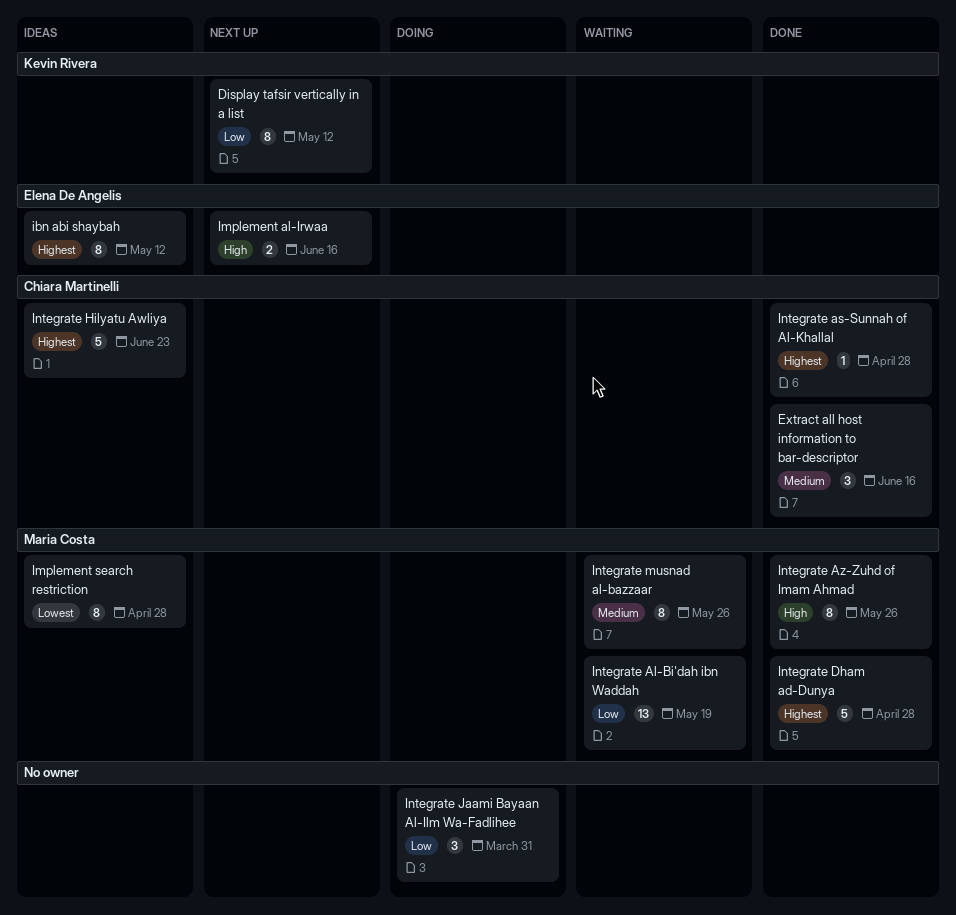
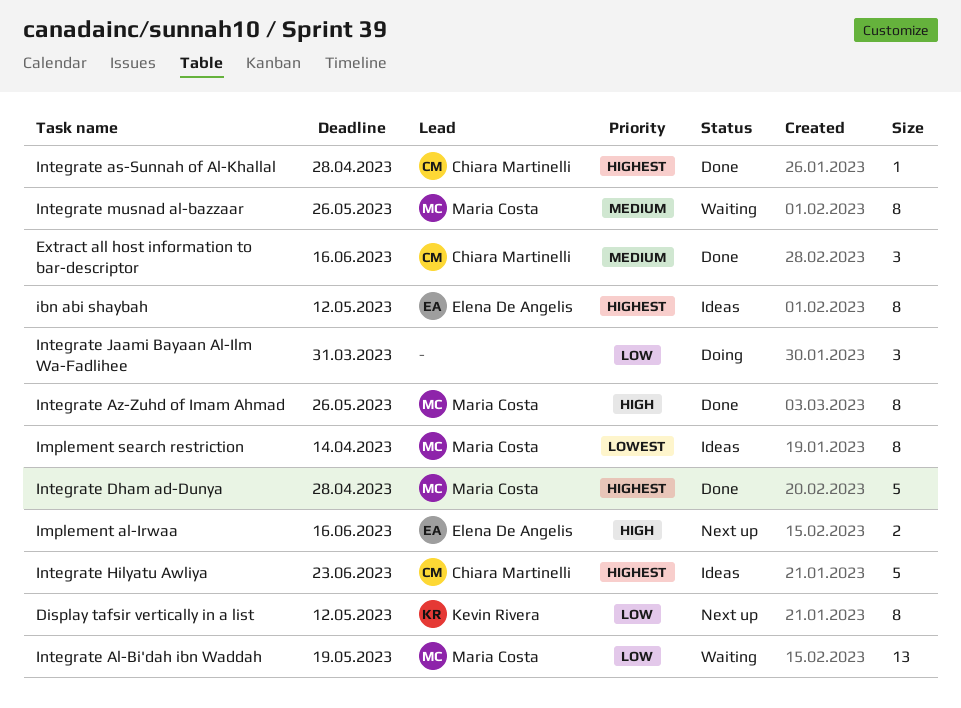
Implement search restriction, due: Apr 28 -> Apr 14

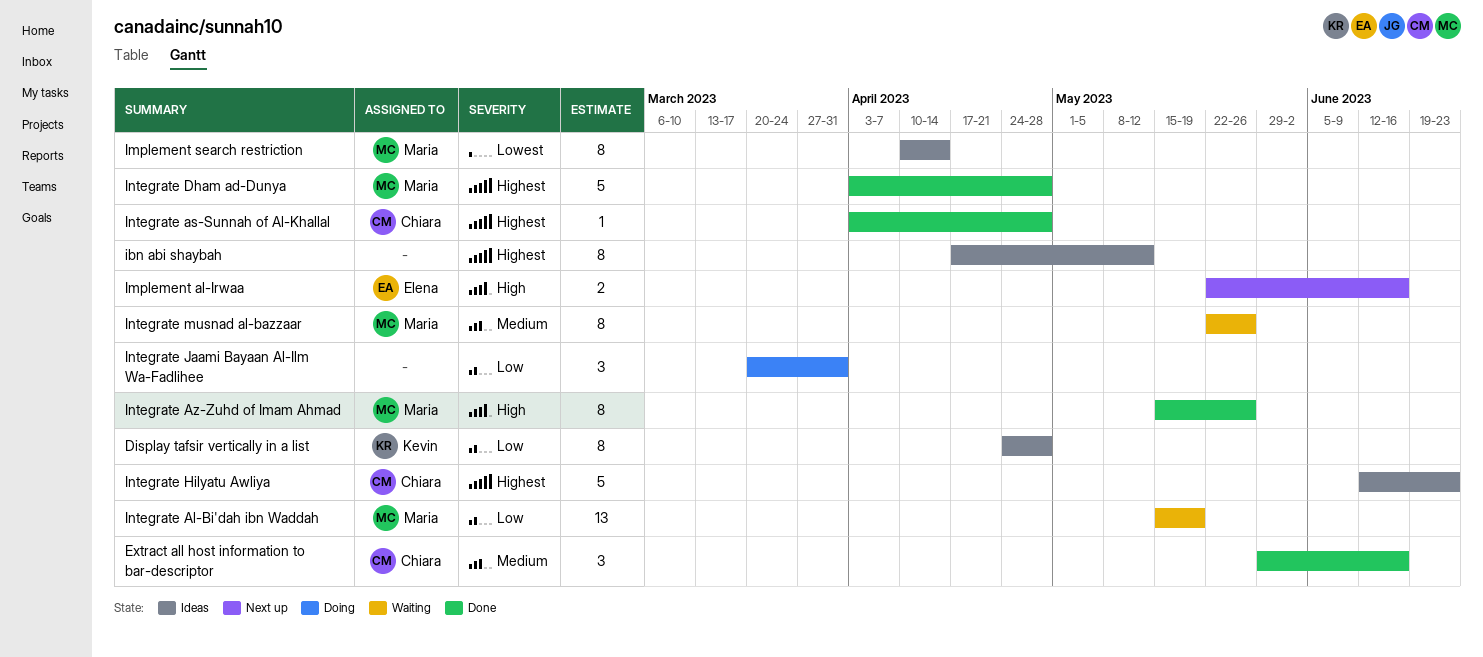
Display tafsir vertically in a list, status: Next up -> Ideas
Display tafsir vertically in a list, due: May 12 -> Apr 28
ibn abi shaybah, owner: Elena De Angelis -> none

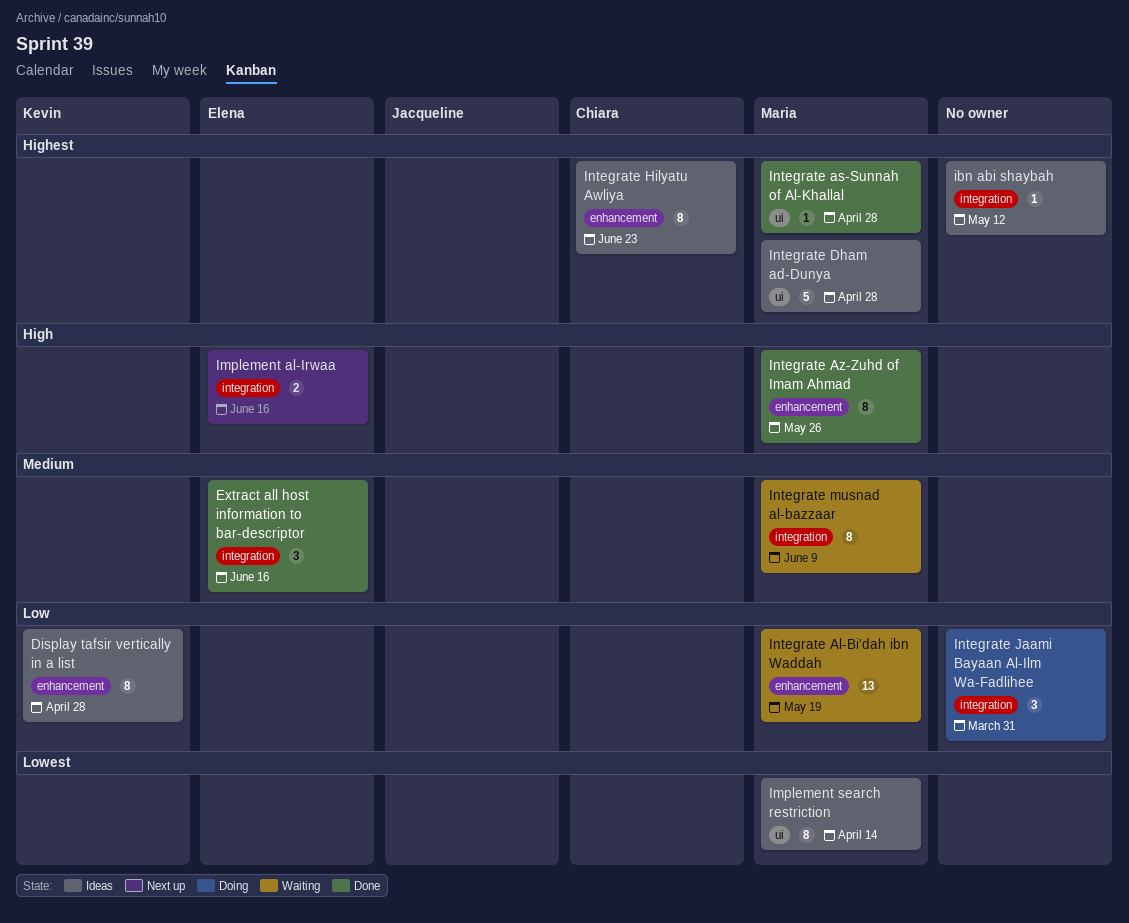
Extract all host information to bar-descriptor, owner: Chiara -> Elena
ibn abi shaybah, estimate: 8 -> 1
Integrate as-Sunnah of Al-Khallal, owner: Chiara -> Maria
Integrate Dham ad-Dunya, status: Done -> Ideas
Integrate Hilyatu Awliya, estimate: 5 -> 8
Integrate musnad al-bazzaar, due: May 26 -> Jun 9

